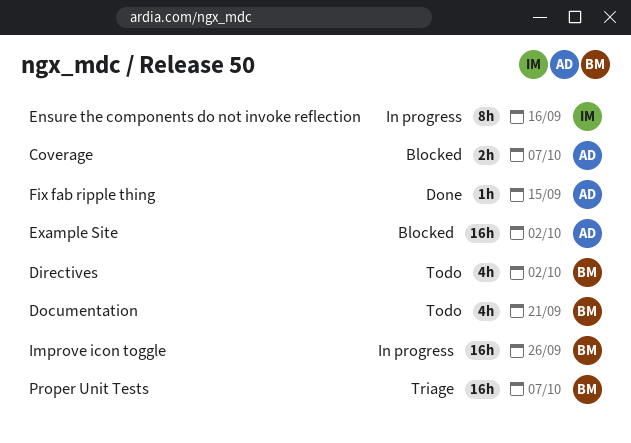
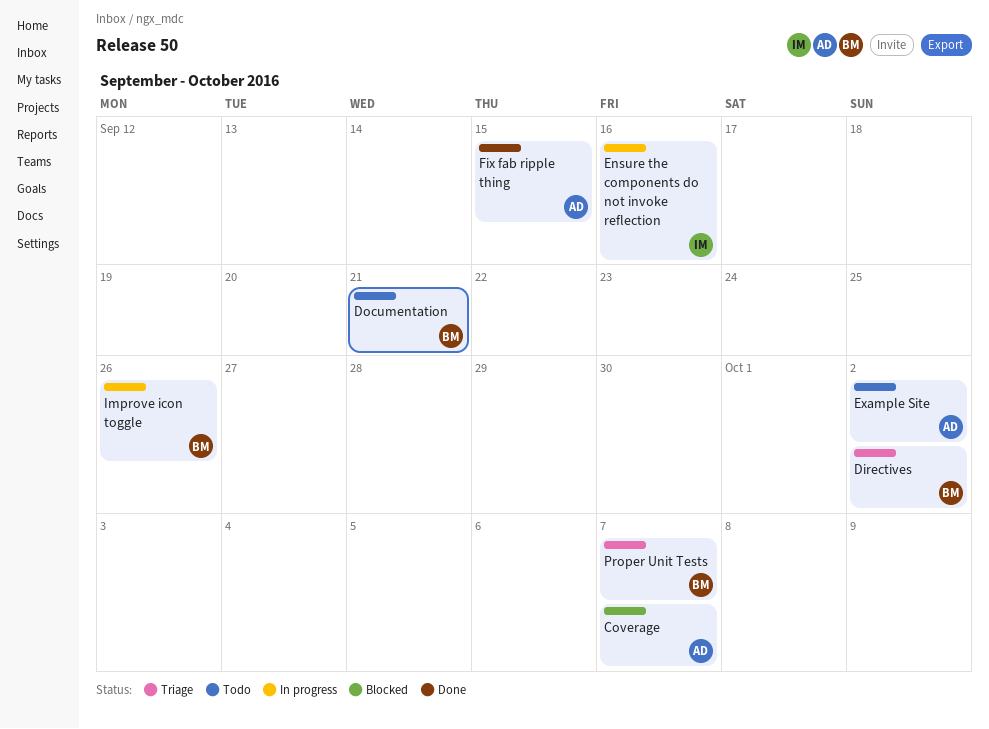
Directives, status: Todo -> Triage
Example Site, status: Blocked -> Todo

